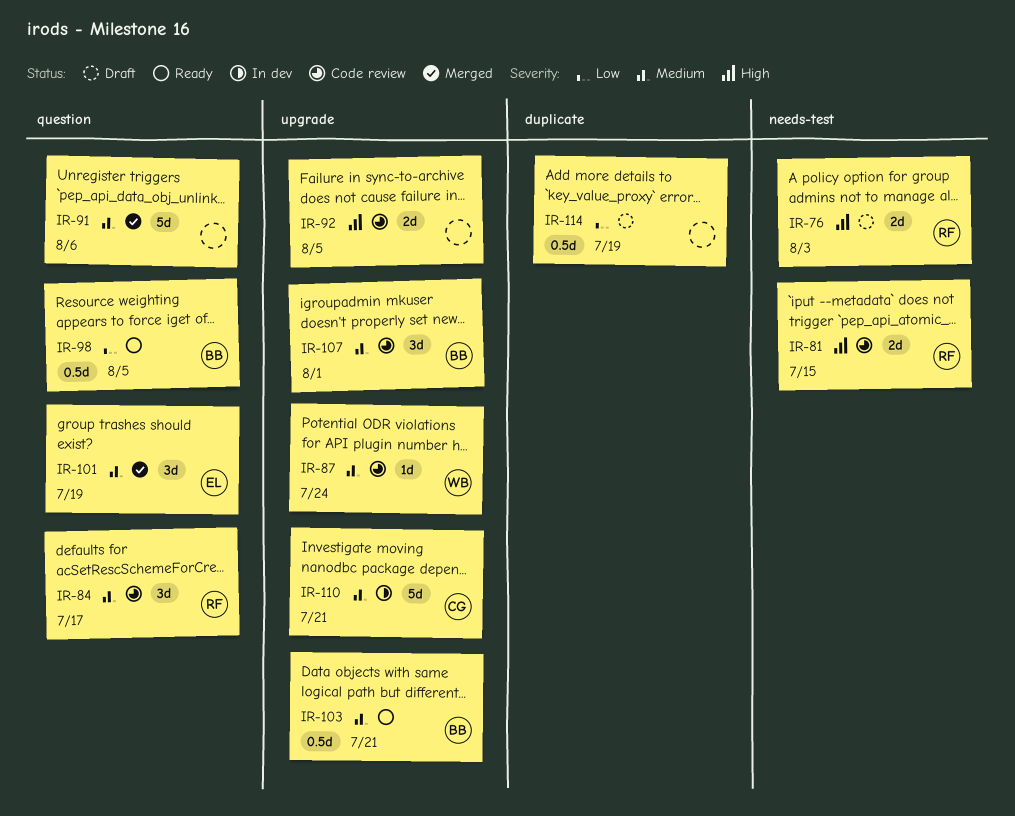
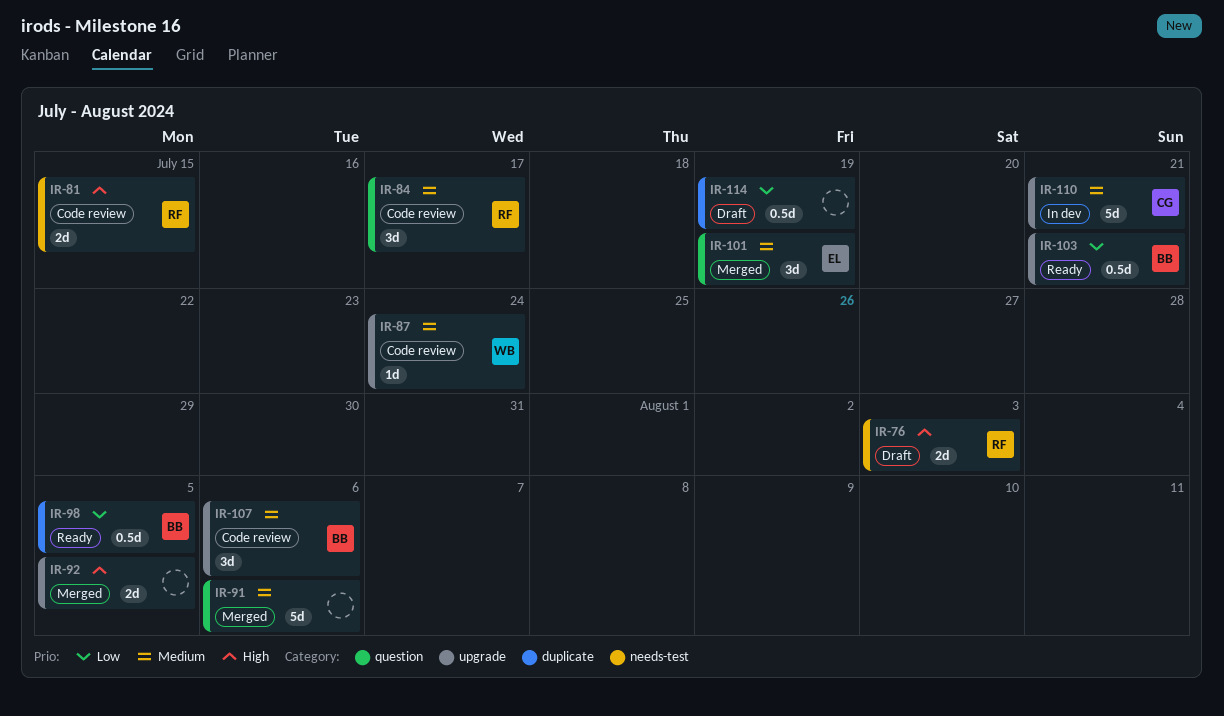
IR-92, status: Code review -> Merged
IR-98, label: question -> duplicate
IR-103, priority: Medium -> Low
IR-107, due: Aug 1 -> Aug 6

